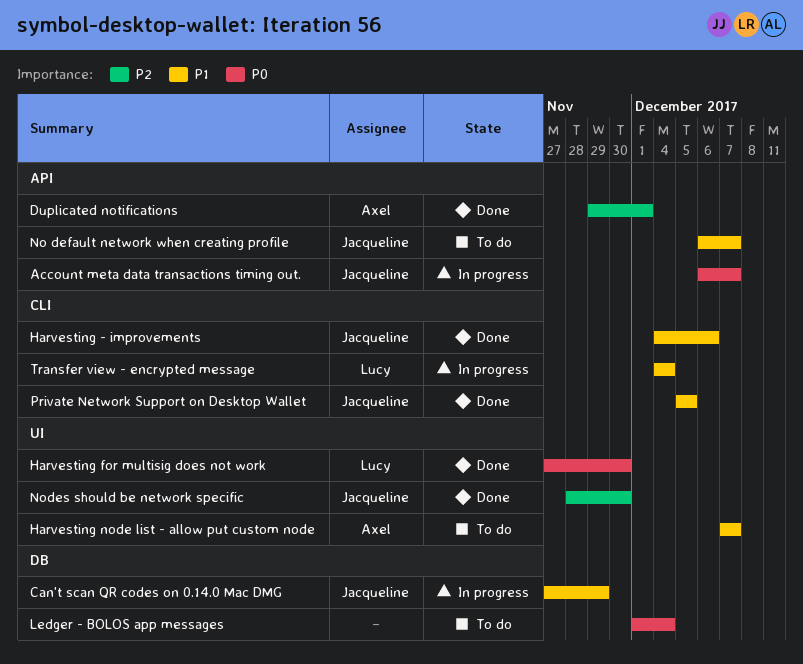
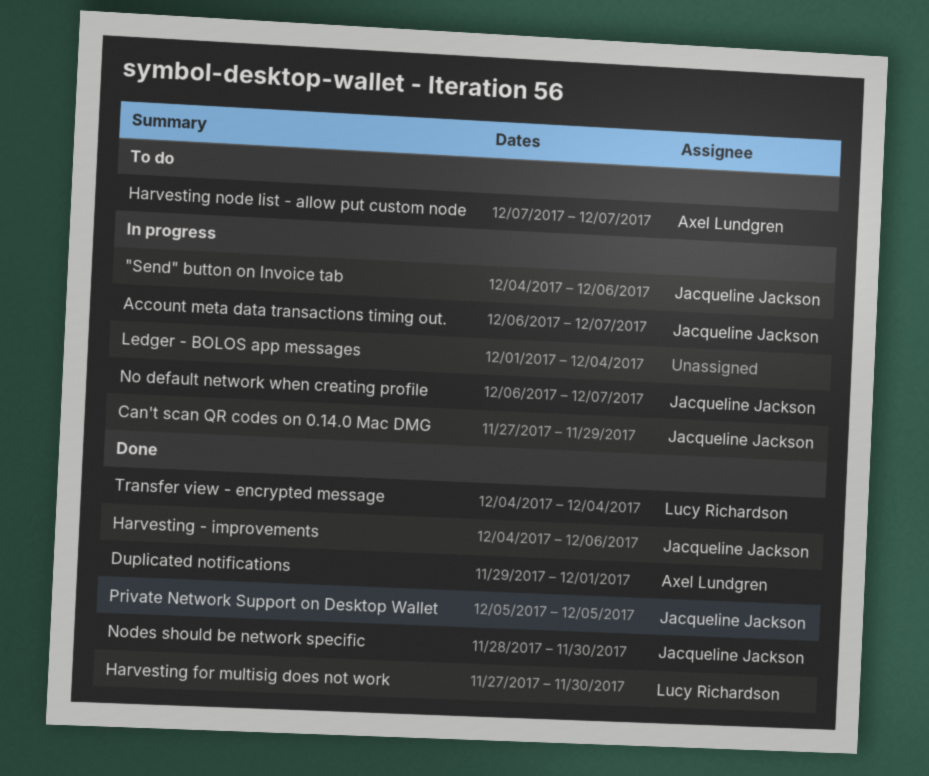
"Send" button on Invoice tab: none -> present
Ledger - BOLOS app messages, status: To do -> In progress
No default network when creating profile, status: To do -> In progress
Transfer view - encrypted message, status: In progress -> Done

